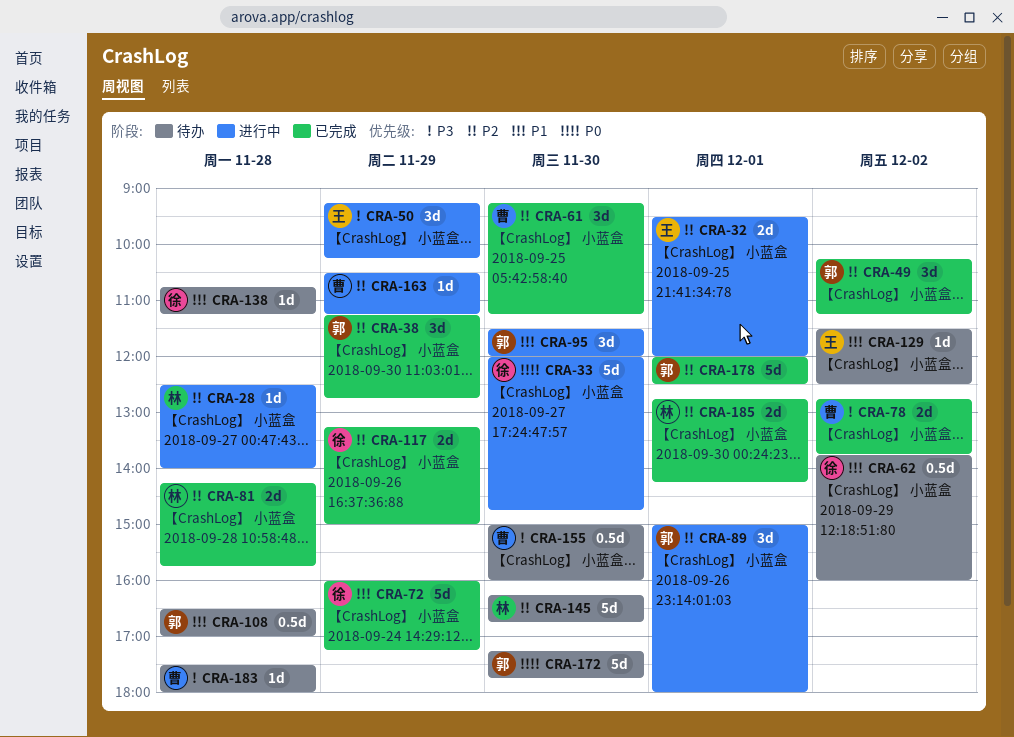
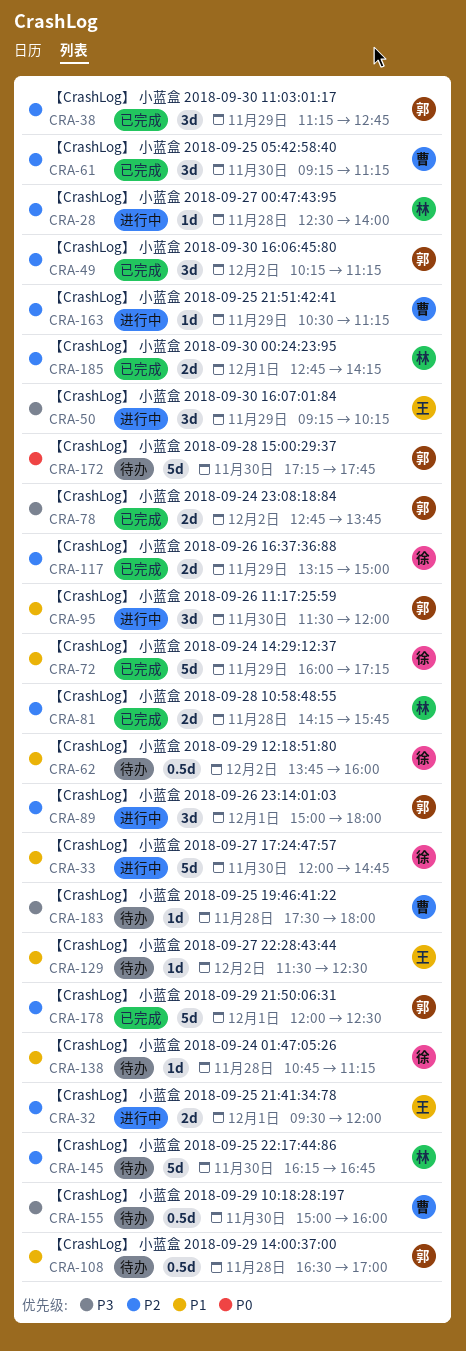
CRA-33, priority: P0 -> P1
CRA-78, owner: 曹 -> 郭

